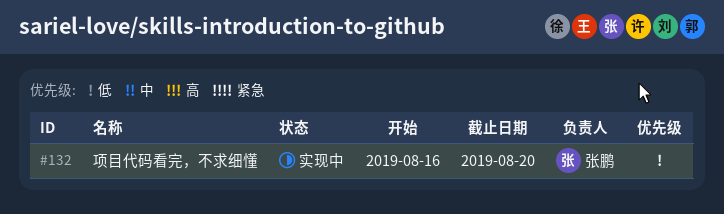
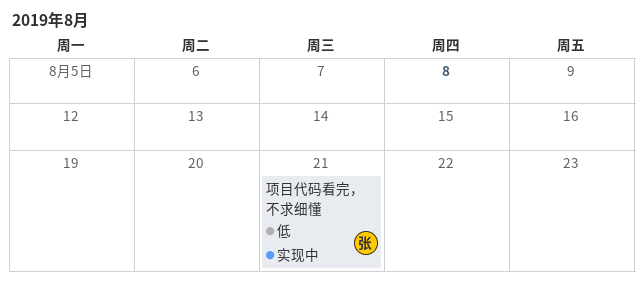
项目代码看完，不求细懂, due: Aug 20 -> Aug 21

